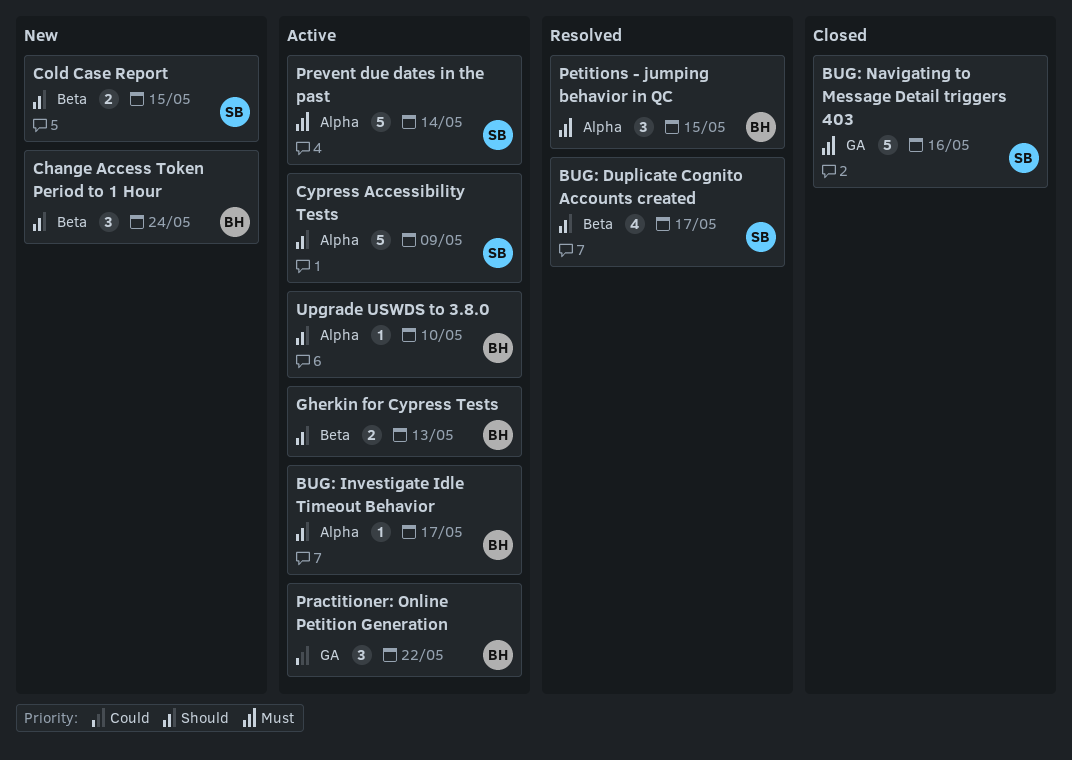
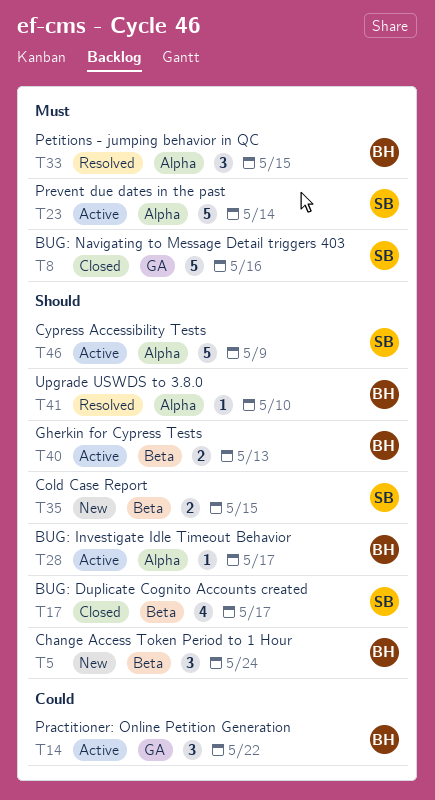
BUG: Duplicate Cognito Accounts created, status: Resolved -> Closed
Upgrade USWDS to 3.8.0, status: Active -> Resolved

